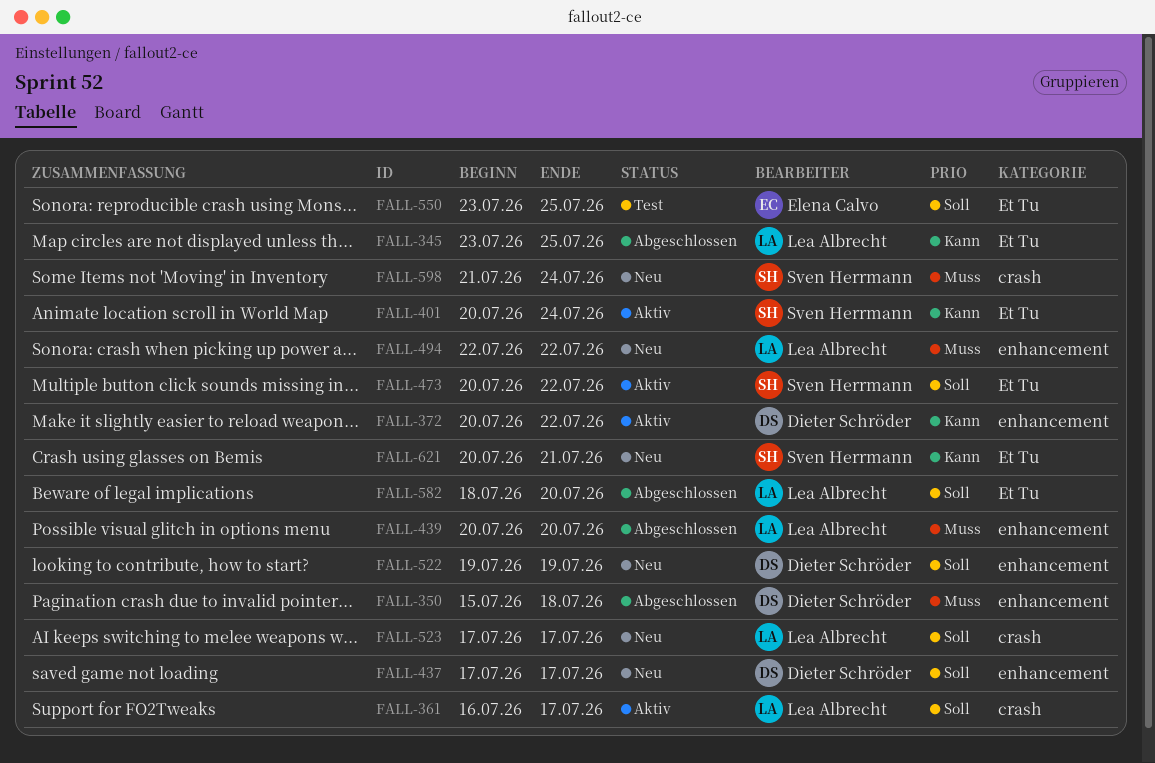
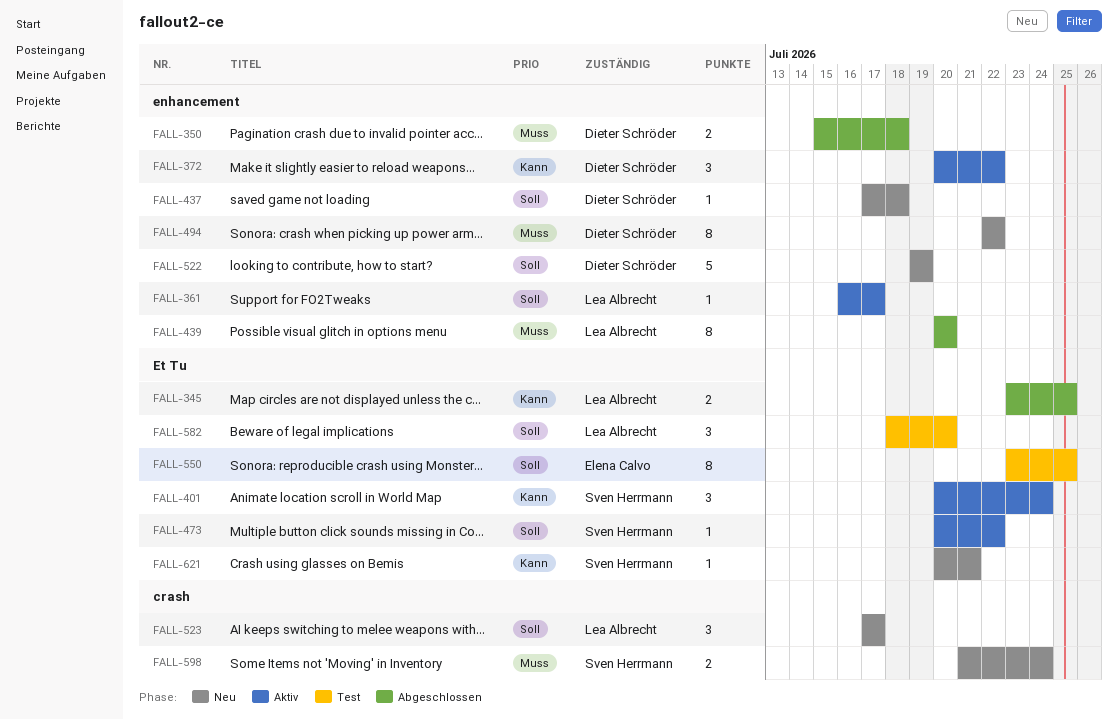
FALL-361, label: crash -> enhancement
FALL-437, due: Jul 17 -> Jul 18
FALL-494, owner: Lea Albrecht -> Dieter Schröder
FALL-582, status: Abgeschlossen -> Test

